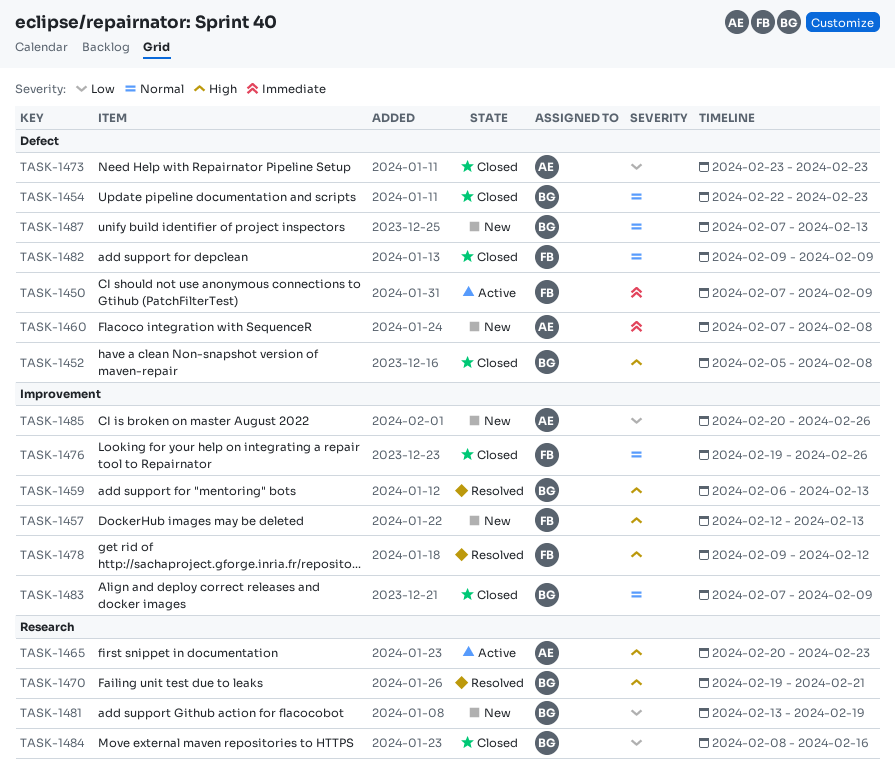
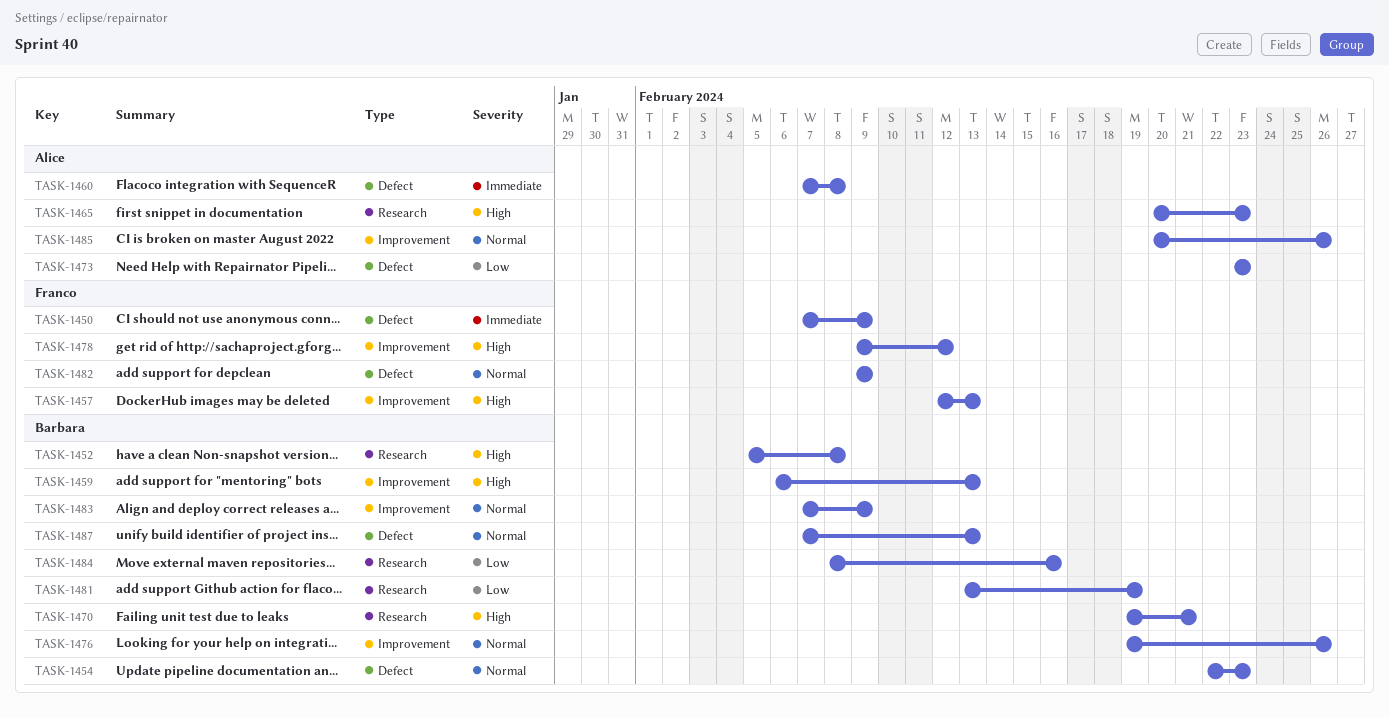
TASK-1452, label: Defect -> Research
TASK-1476, owner: Franco -> Barbara
TASK-1485, priority: Low -> Normal

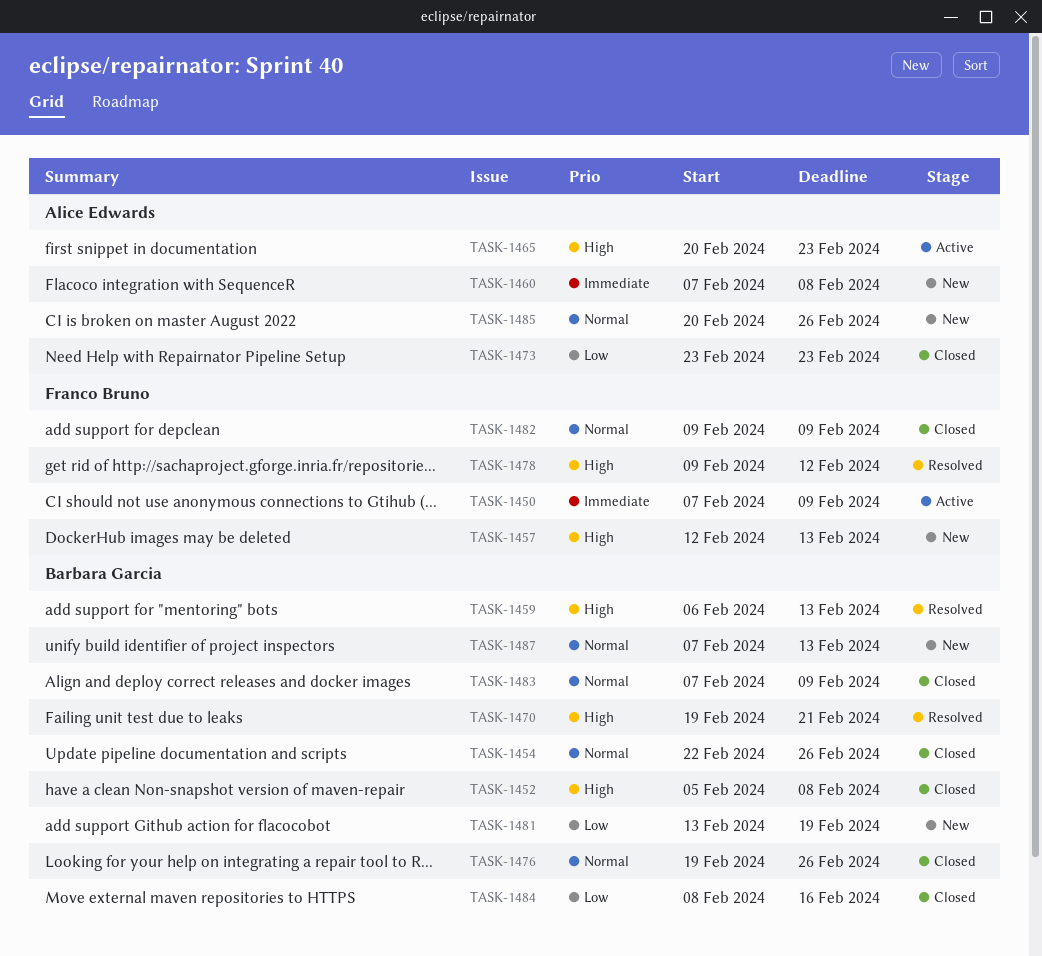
TASK-1454, due: Feb 23 -> Feb 26

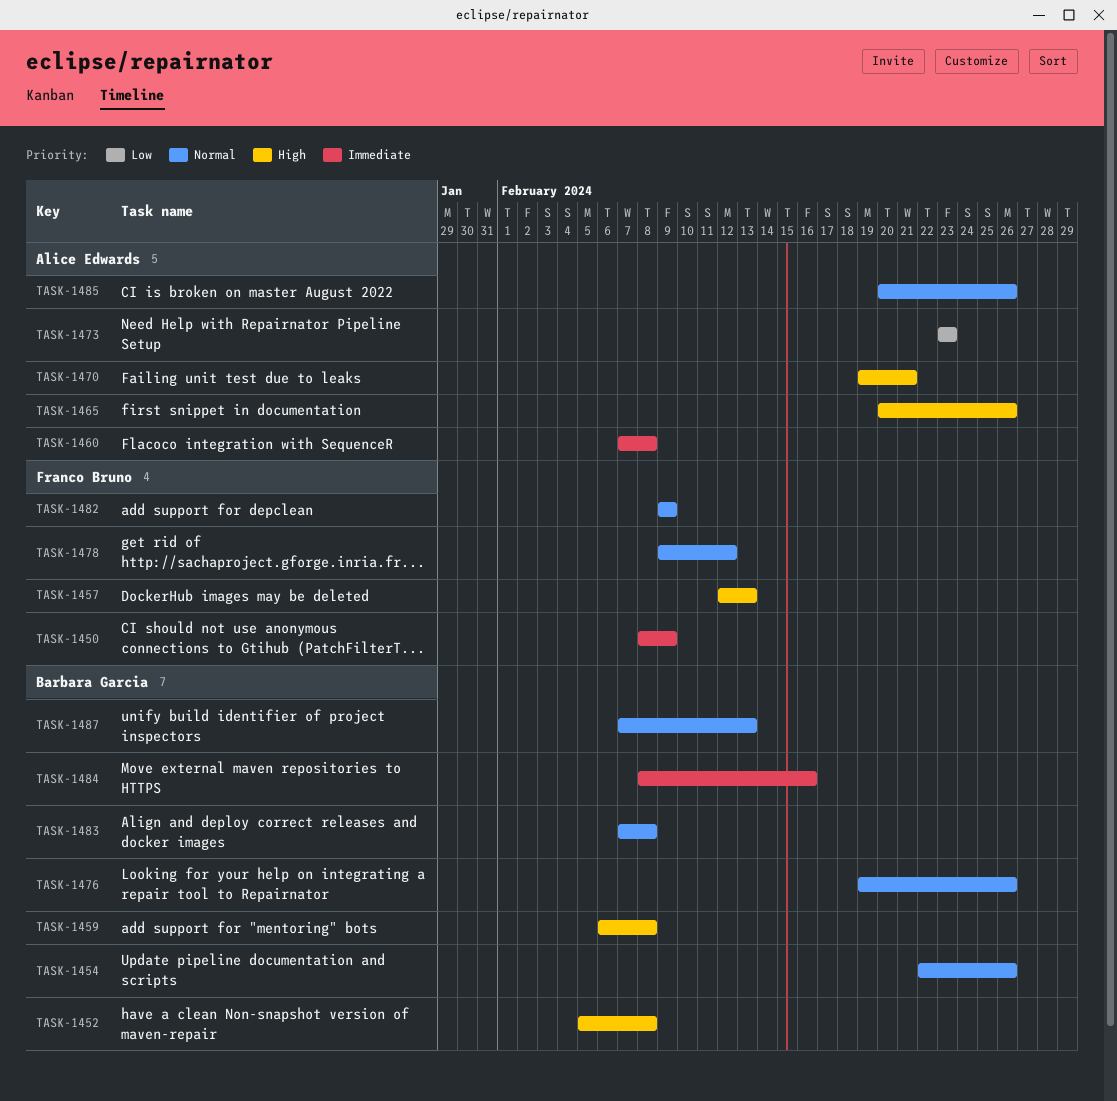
TASK-1450, start: Feb 7 -> Feb 8
TASK-1459, due: Feb 13 -> Feb 8
TASK-1465, due: Feb 23 -> Feb 26
TASK-1470, owner: Barbara Garcia -> Alice Edwards
TASK-1478, priority: High -> Normal
TASK-1481: present -> none
TASK-1483, due: Feb 9 -> Feb 8
TASK-1484, priority: Low -> Immediate

